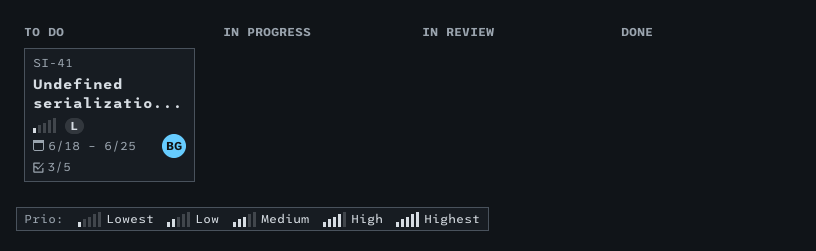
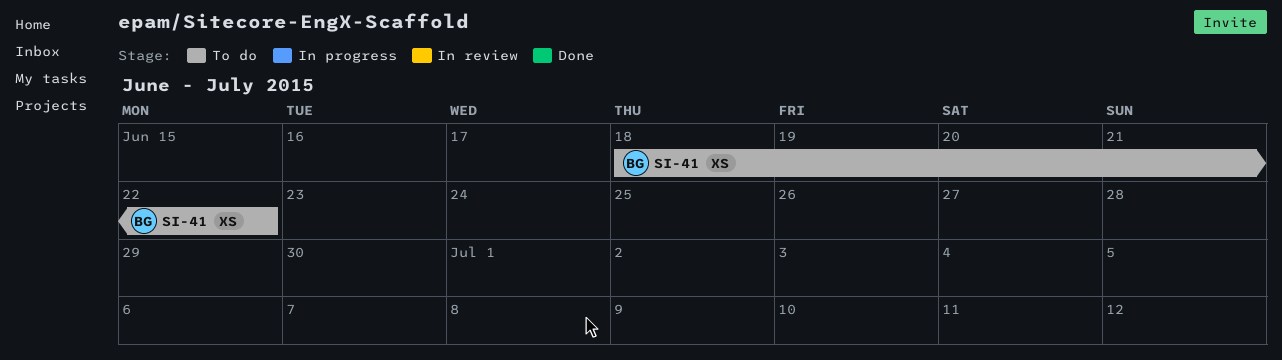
SI-41, estimate: L -> XS
SI-41, due: Jun 25 -> Jun 22

